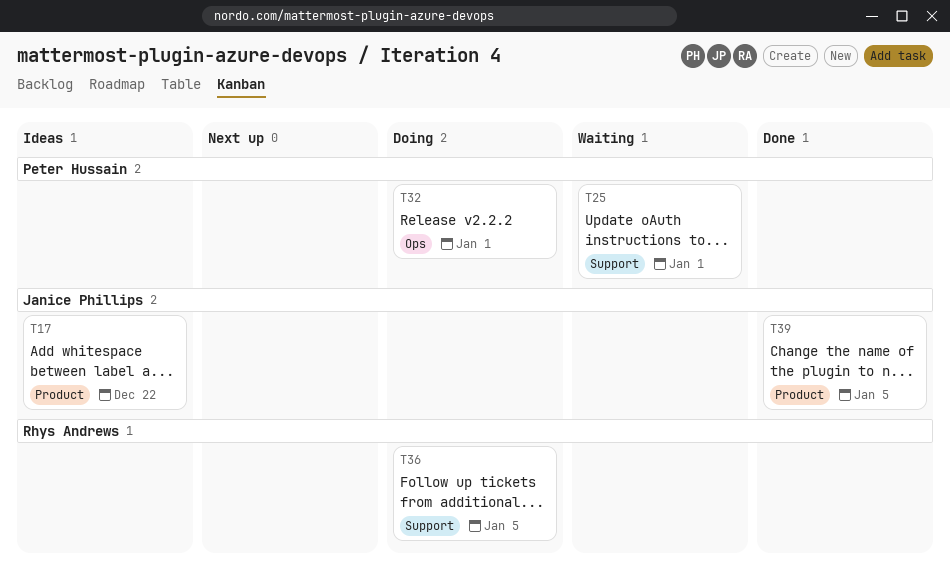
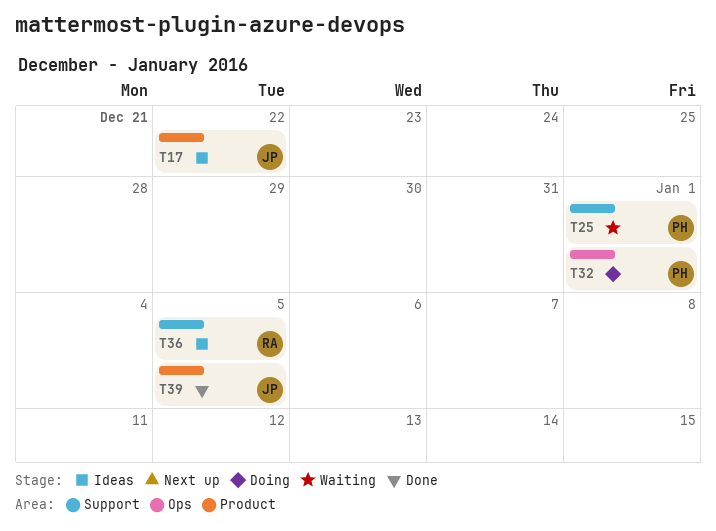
T36, status: Doing -> Ideas

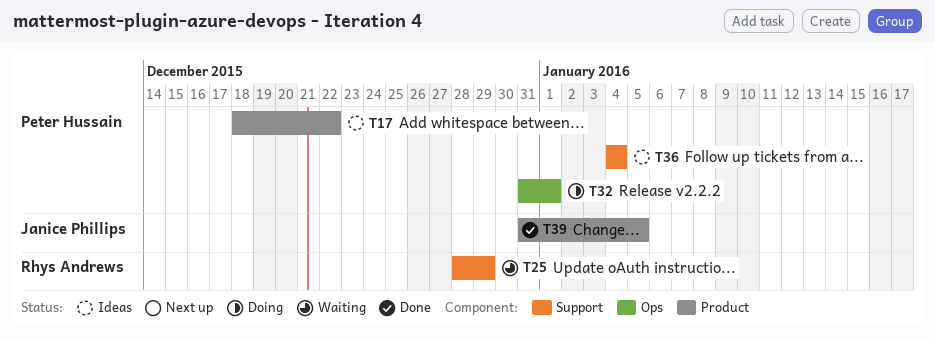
T17, owner: Janice Phillips -> Peter Hussain
T25, owner: Peter Hussain -> Rhys Andrews
T25, due: Jan 1 -> Dec 29
T36, owner: Rhys Andrews -> Peter Hussain
T36, due: Jan 5 -> Jan 4

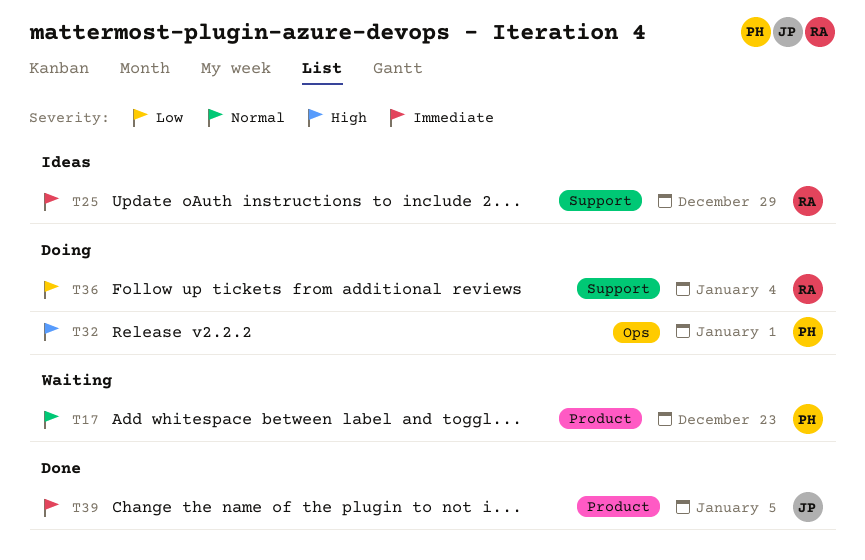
T17, status: Ideas -> Waiting
T17, due: Dec 22 -> Dec 23
T25, status: Waiting -> Ideas
T36, status: Ideas -> Doing
T36, owner: Peter Hussain -> Rhys Andrews

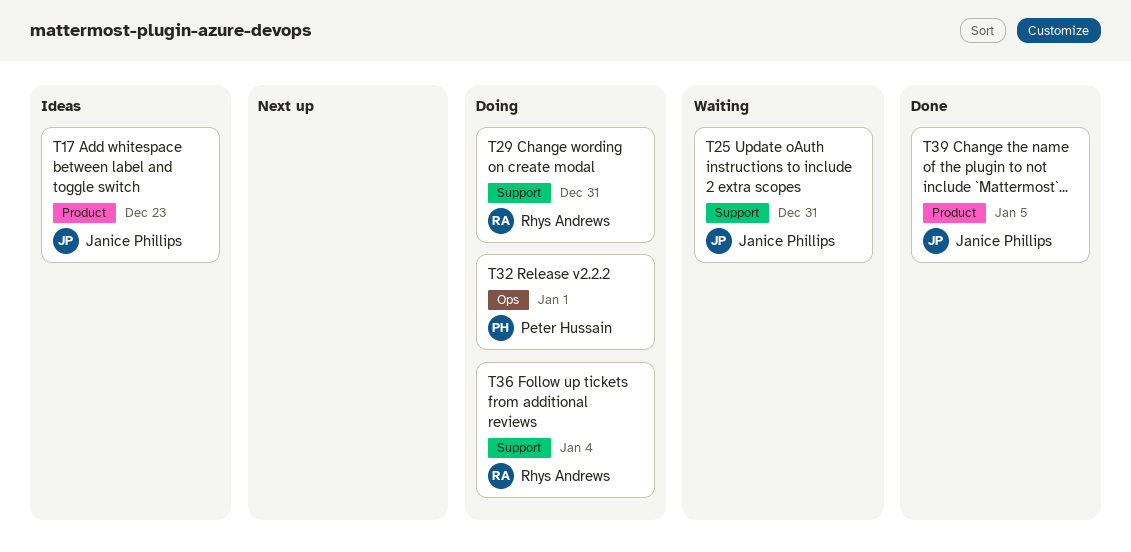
T17, status: Waiting -> Ideas
T17, owner: Peter Hussain -> Janice Phillips
T25, status: Ideas -> Waiting
T25, owner: Rhys Andrews -> Janice Phillips
T25, due: Dec 29 -> Dec 31
T29: none -> present

